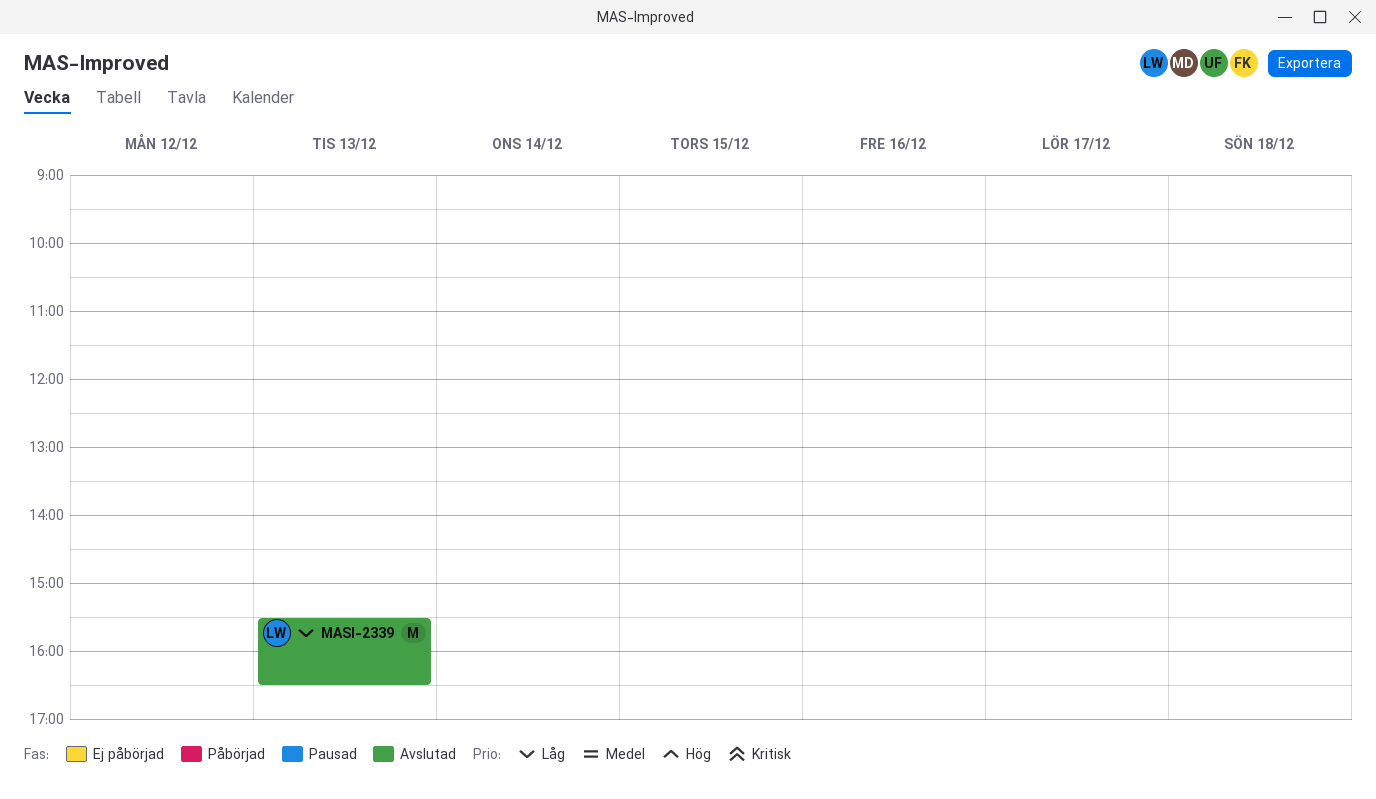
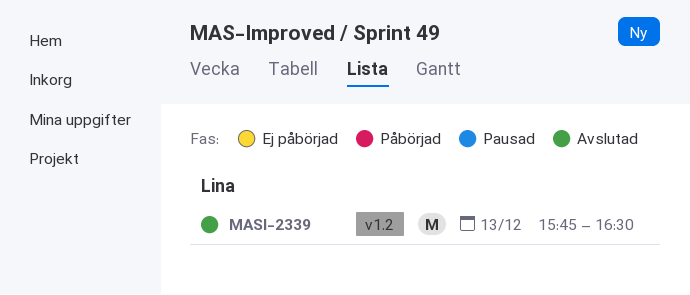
MASI-2339, begins: 15:30 -> 15:45

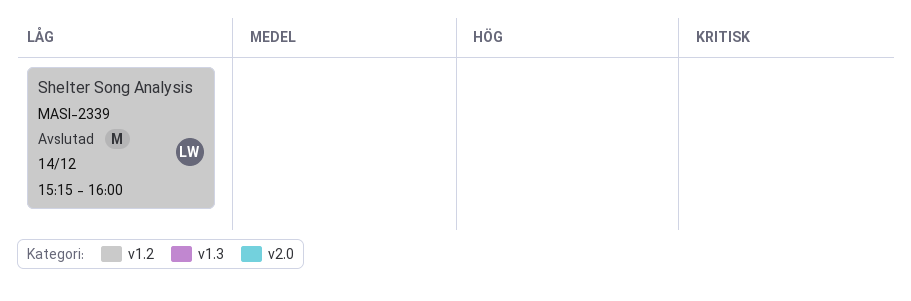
MASI-2339, day: Dec 13 -> Dec 14
MASI-2339, begins: 15:45 -> 15:15
MASI-2339, ends: 16:30 -> 16:00

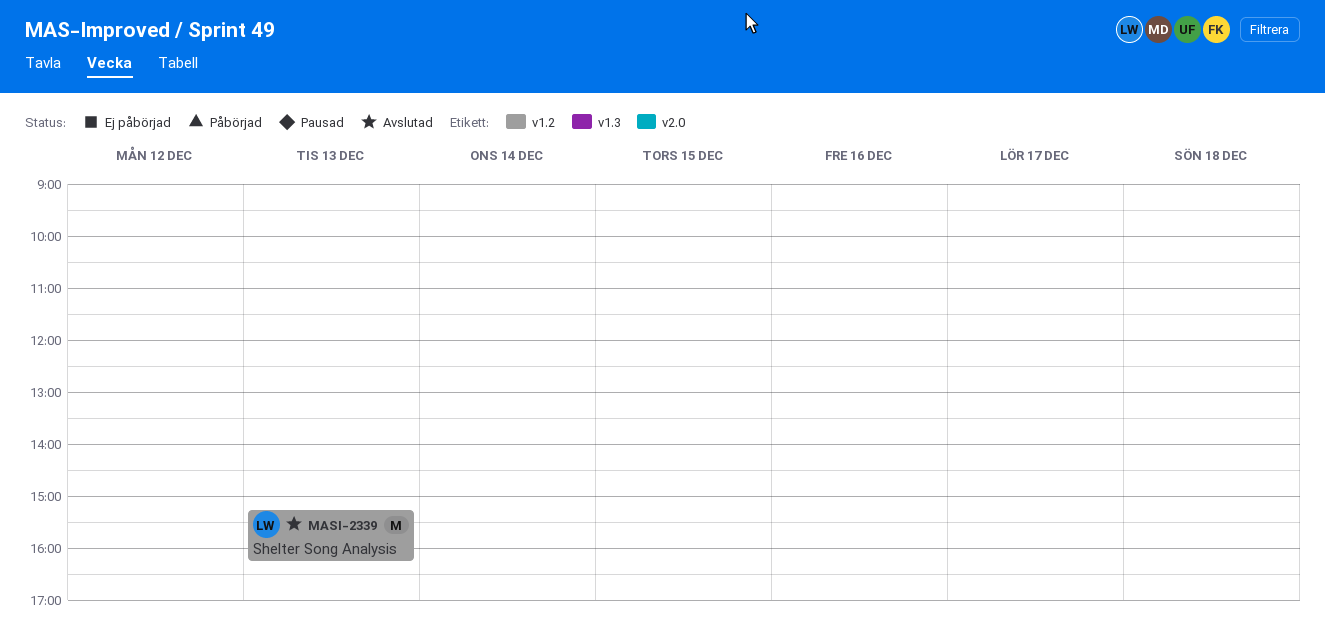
MASI-2339, day: Dec 14 -> Dec 13
MASI-2339, ends: 16:00 -> 16:15

